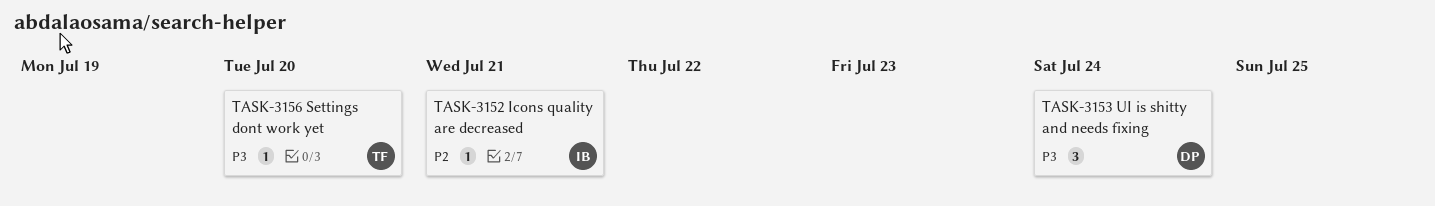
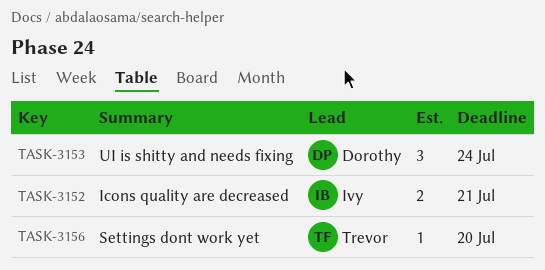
TASK-3152, estimate: 1 -> 2

